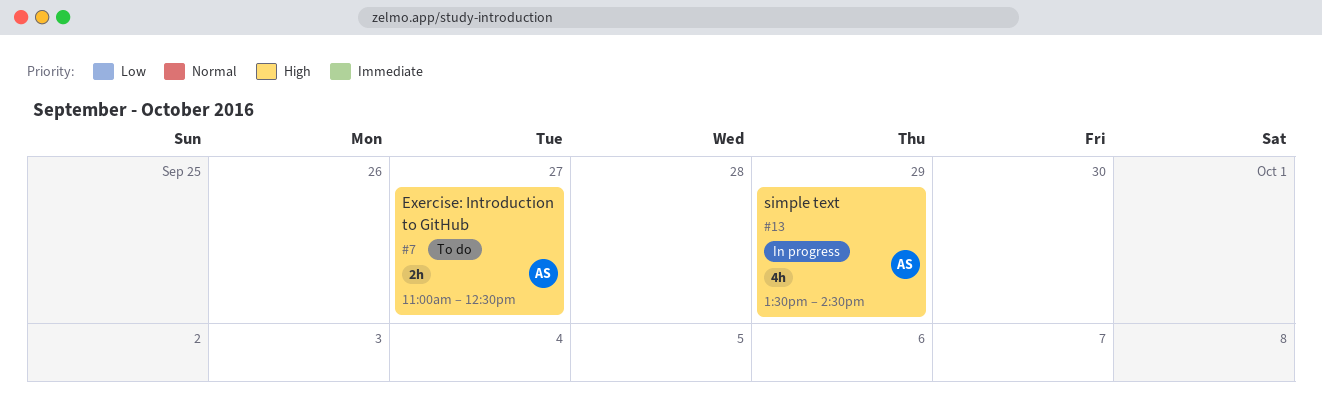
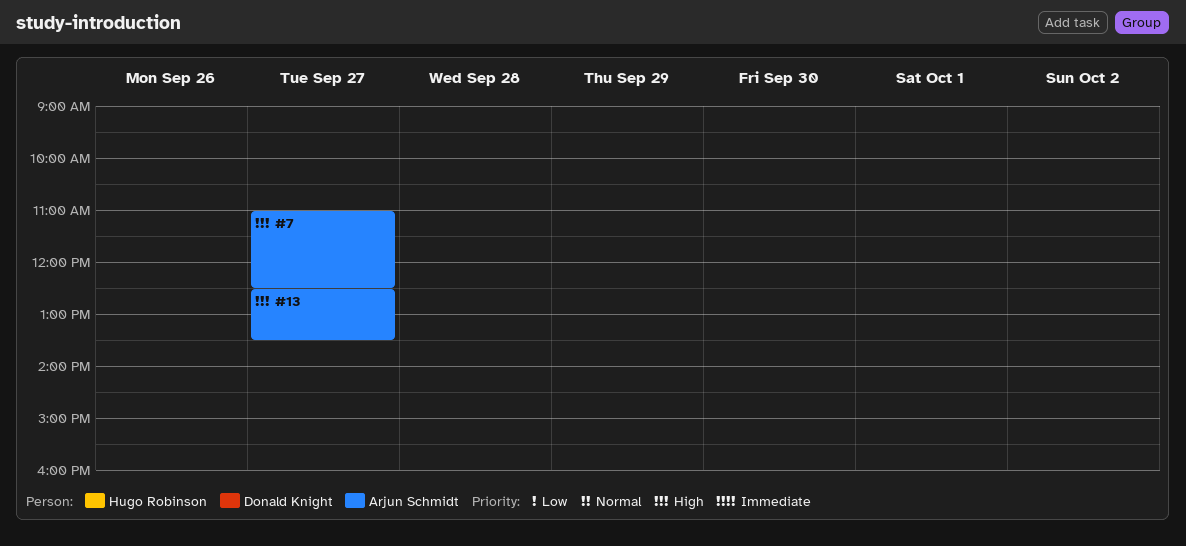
#13, day: Sep 29 -> Sep 27
#13, begins: 13:30 -> 12:30
#13, ends: 14:30 -> 13:30

